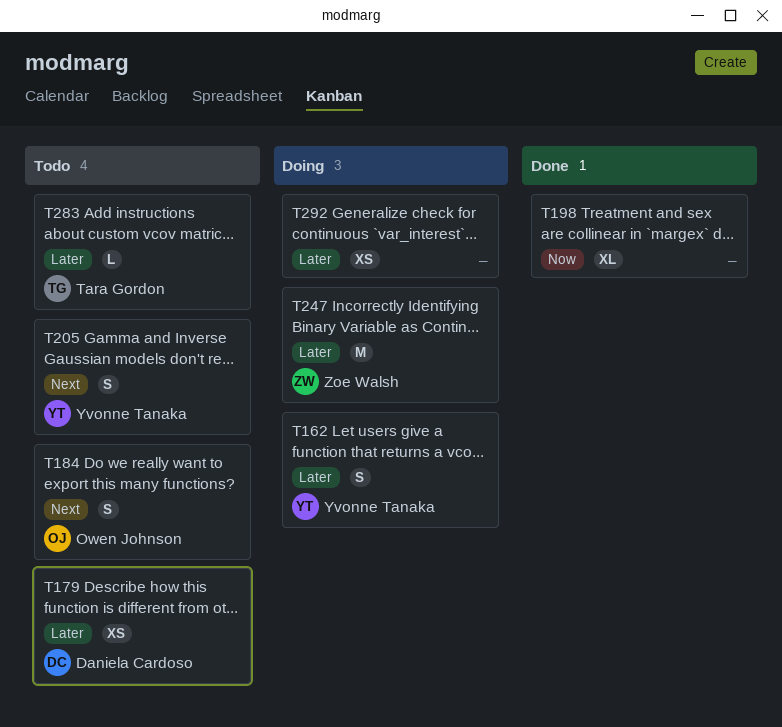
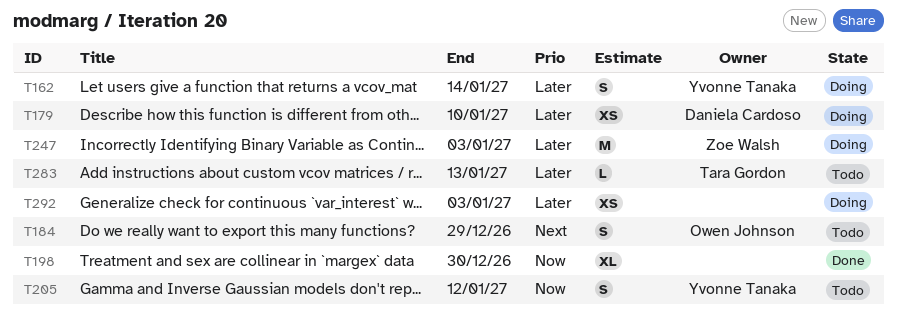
T179, status: Todo -> Doing
T205, priority: Next -> Now

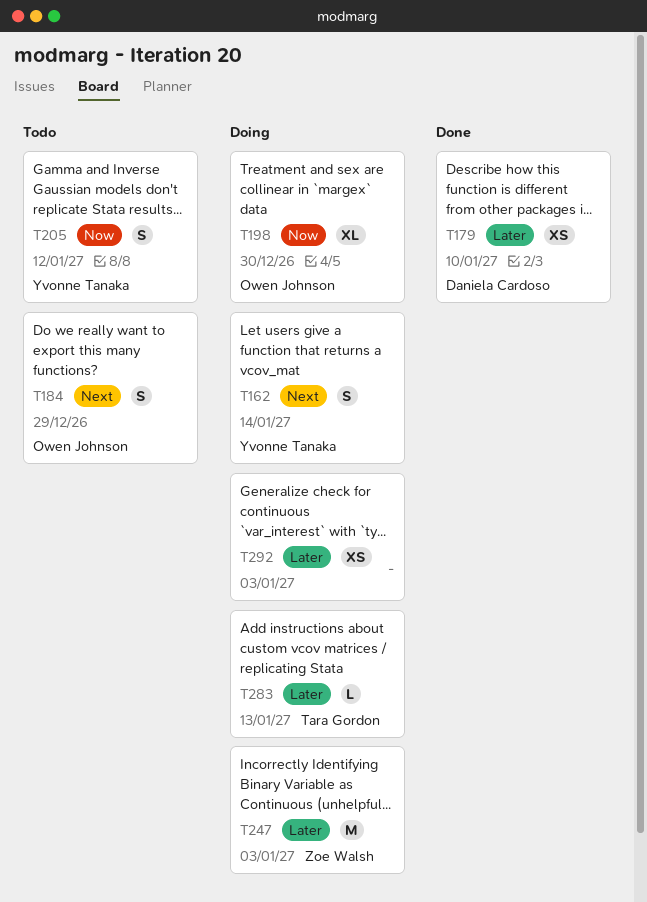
T162, priority: Later -> Next
T179, status: Doing -> Done
T198, status: Done -> Doing
T198, owner: none -> Owen Johnson
T283, status: Todo -> Doing

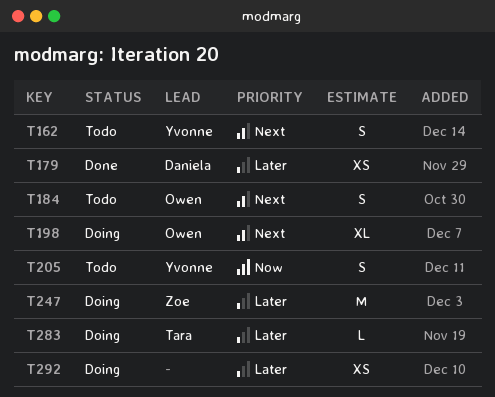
T162, status: Doing -> Todo
T198, priority: Now -> Next

